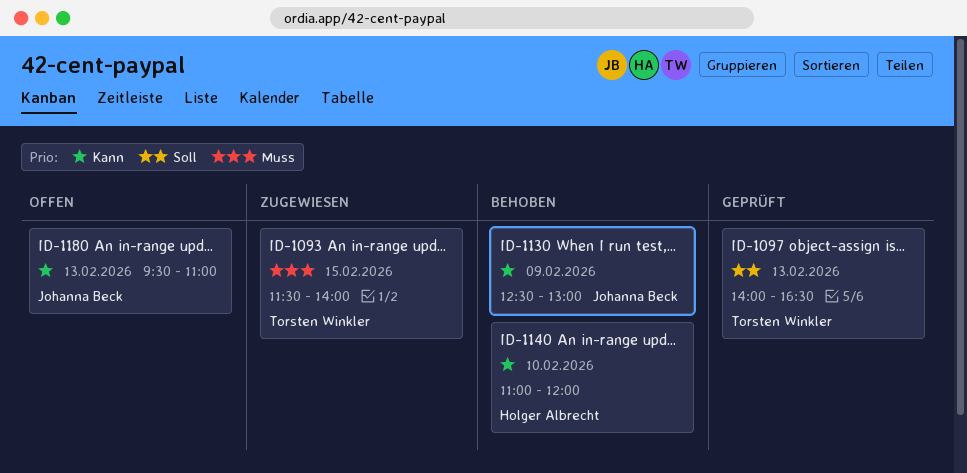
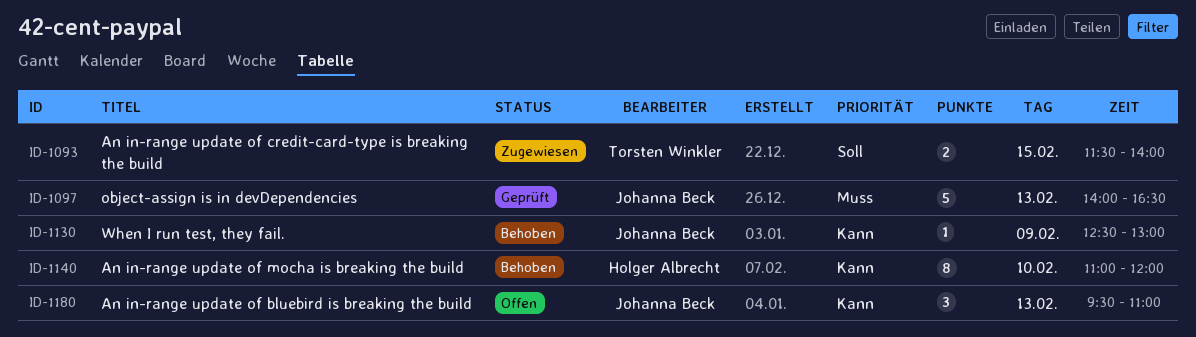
ID-1093, priority: Muss -> Soll
ID-1097, owner: Torsten Winkler -> Johanna Beck
ID-1097, priority: Soll -> Muss

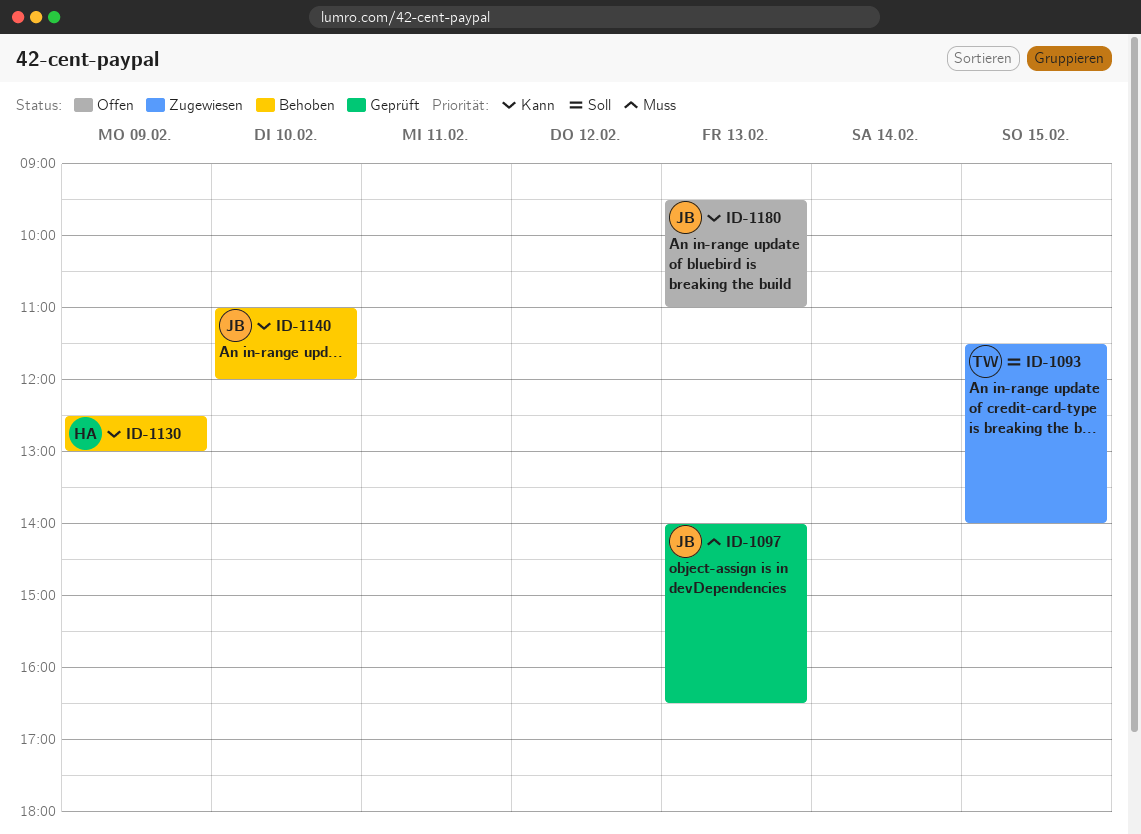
ID-1130, owner: Johanna Beck -> Holger Albrecht
ID-1140, owner: Holger Albrecht -> Johanna Beck

